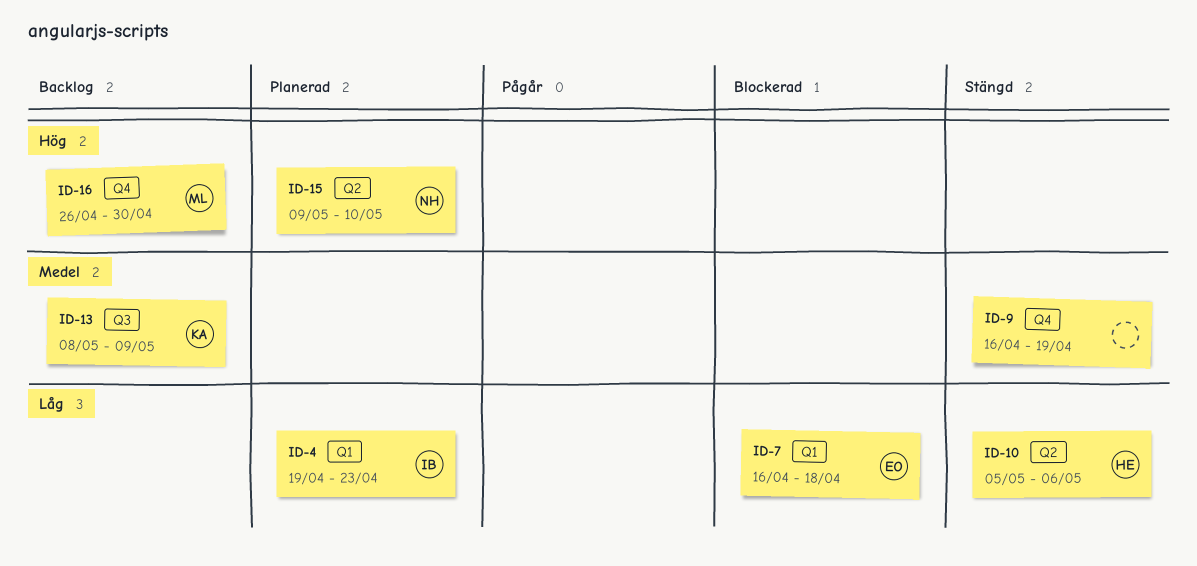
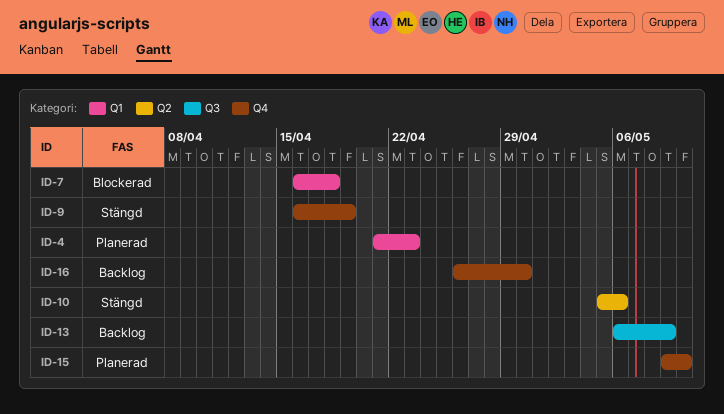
ID-4, start: Apr 19 -> Apr 21
ID-13, start: May 8 -> May 6
ID-15, label: Q2 -> Q4

